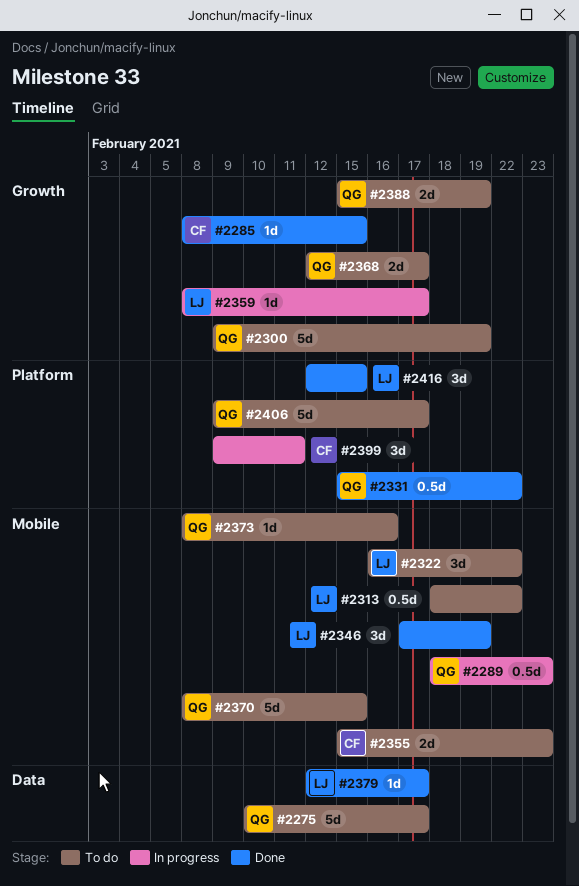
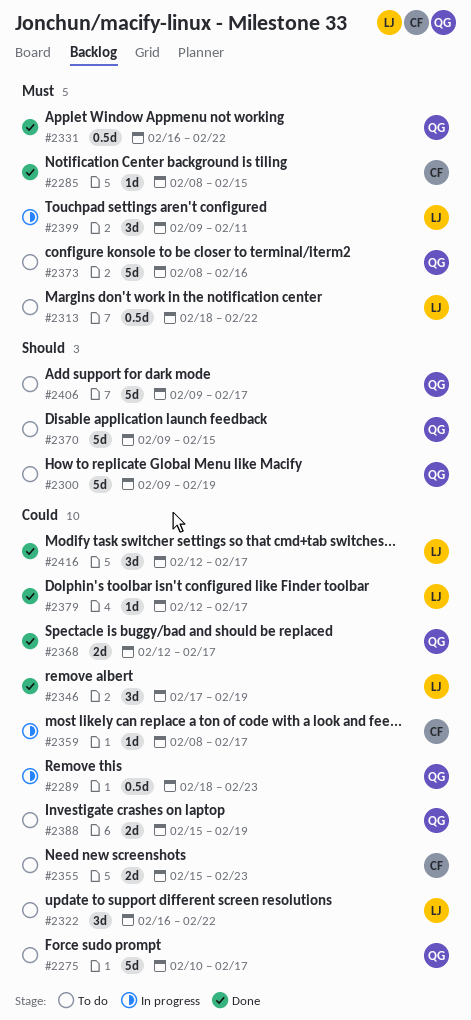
#2331, start: Feb 15 -> Feb 16
#2359, owner: LJ -> CF
#2368, status: To do -> Done
#2370, start: Feb 8 -> Feb 9
#2373, estimate: 1d -> 5d
#2399, owner: CF -> LJ
#2416, due: Feb 15 -> Feb 17

